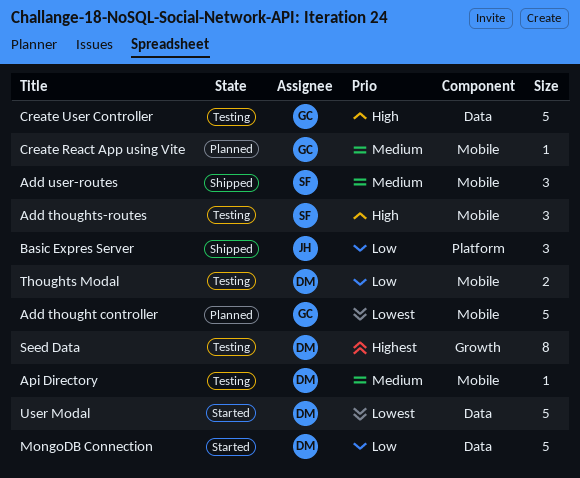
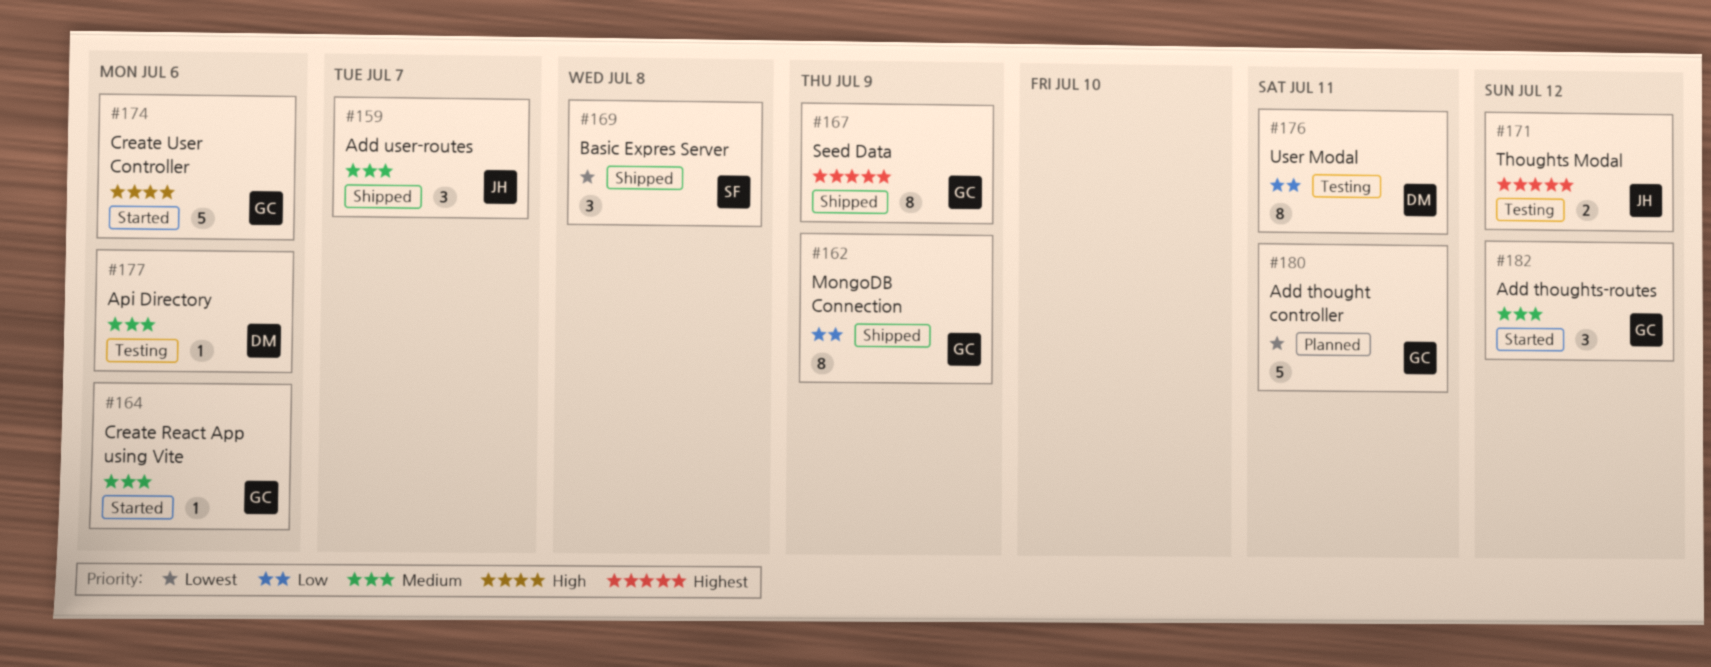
Add thoughts-routes, status: Testing -> Started
Add thoughts-routes, owner: SF -> GC
Add thoughts-routes, priority: High -> Medium
Add user-routes, owner: SF -> JH
Basic Expres Server, owner: JH -> SF
Basic Expres Server, priority: Low -> Lowest
Create React App using Vite, status: Planned -> Started
Create User Controller, status: Testing -> Started
MongoDB Connection, status: Started -> Shipped
MongoDB Connection, owner: DM -> GC
MongoDB Connection, estimate: 5 -> 8
Seed Data, status: Testing -> Shipped
Seed Data, owner: DM -> GC
Thoughts Modal, owner: DM -> JH
Thoughts Modal, priority: Low -> Highest
User Modal, status: Started -> Testing
User Modal, priority: Lowest -> Low
User Modal, estimate: 5 -> 8

